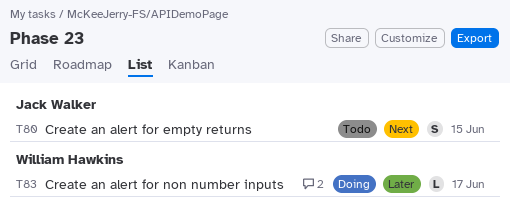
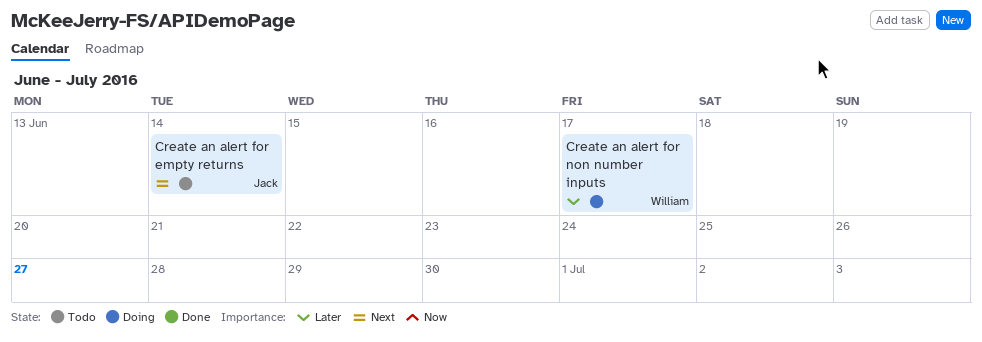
Create an alert for empty returns, due: Jun 15 -> Jun 14

